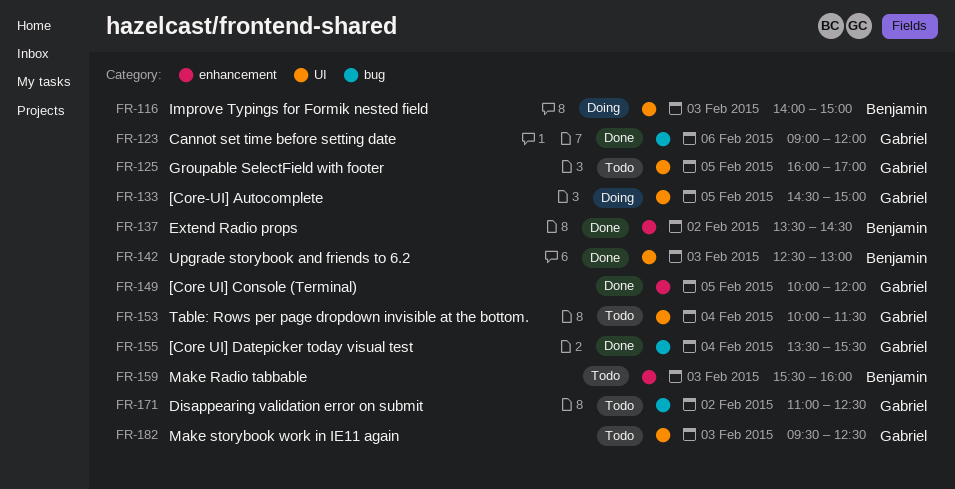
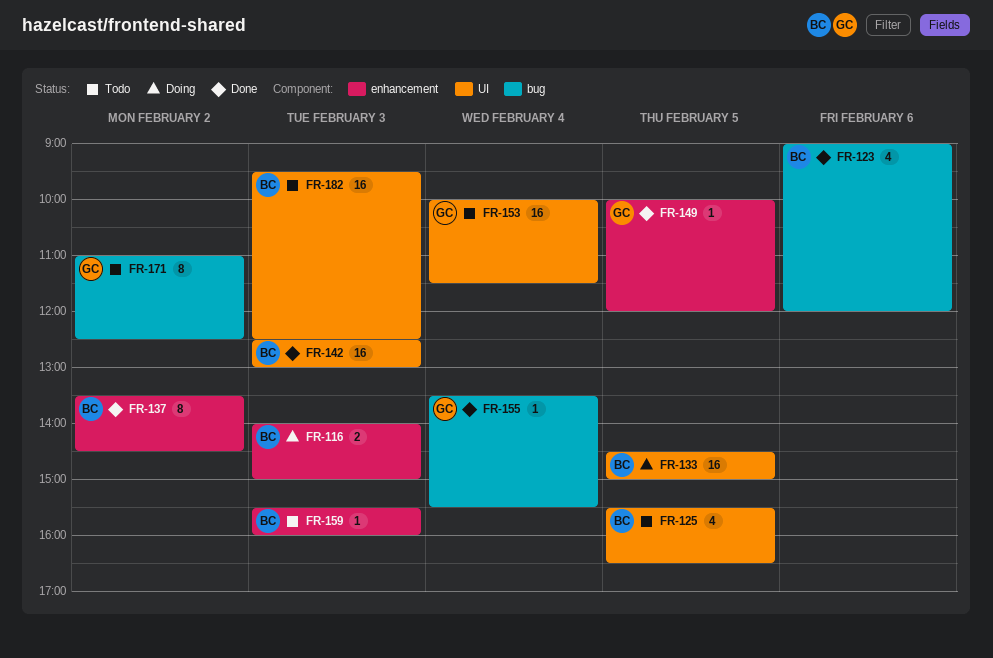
FR-116, label: UI -> enhancement
FR-123, owner: Gabriel -> Benjamin
FR-125, owner: Gabriel -> Benjamin
FR-125, begins: 16:00 -> 15:30
FR-125, ends: 17:00 -> 16:30
FR-133, owner: Gabriel -> Benjamin
FR-182, owner: Gabriel -> Benjamin

